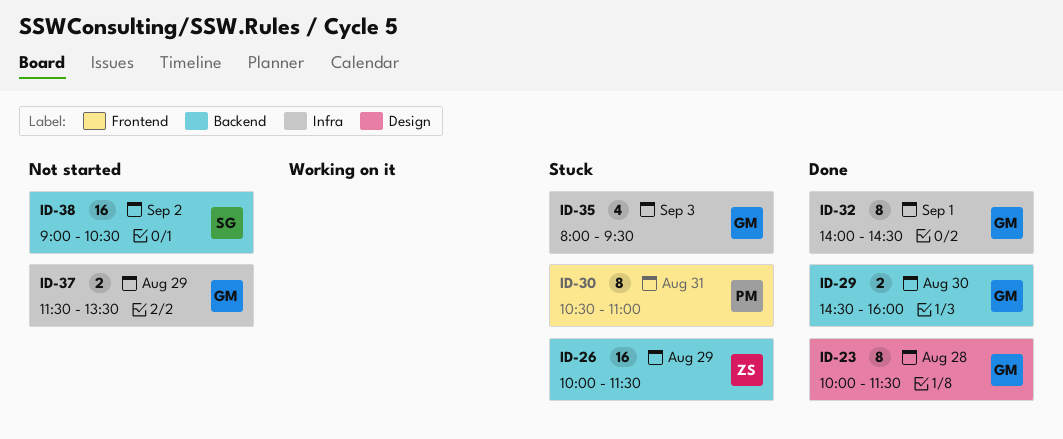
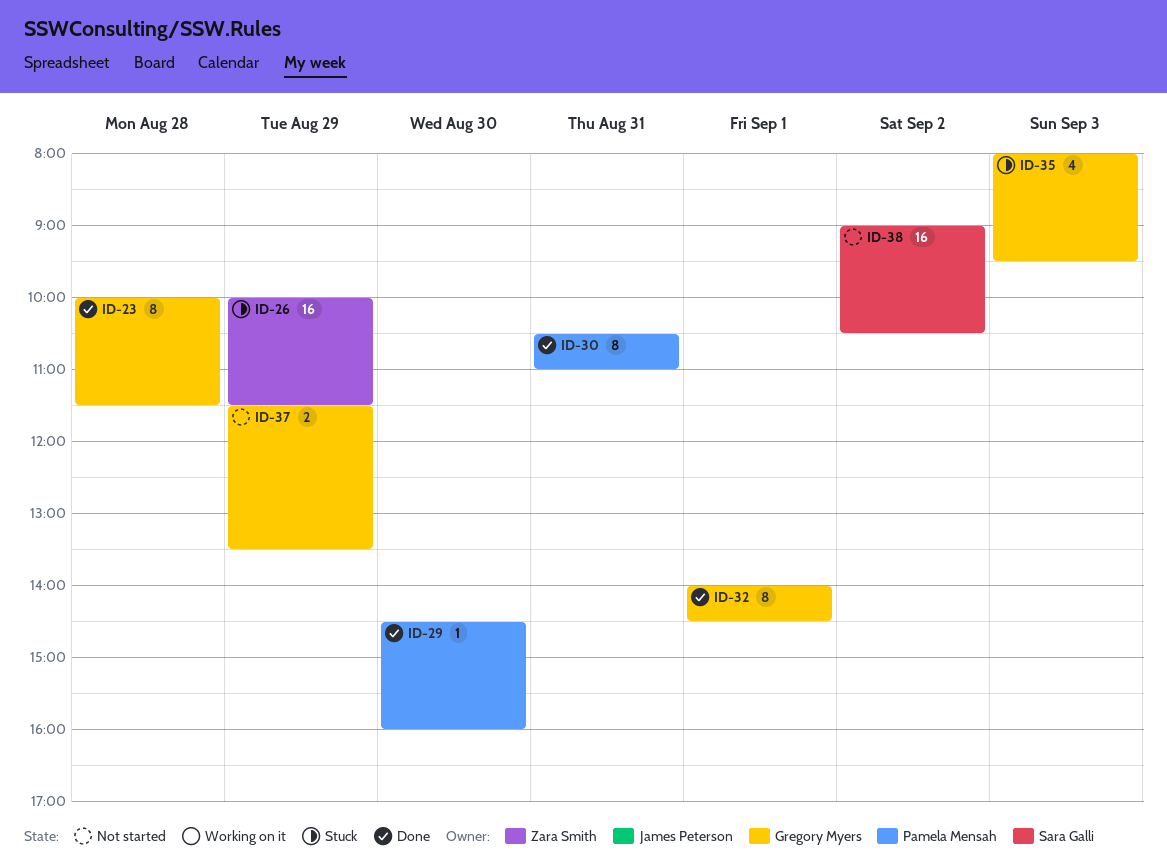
ID-29, owner: Gregory Myers -> Pamela Mensah
ID-29, estimate: 2 -> 1
ID-30, status: Stuck -> Done

